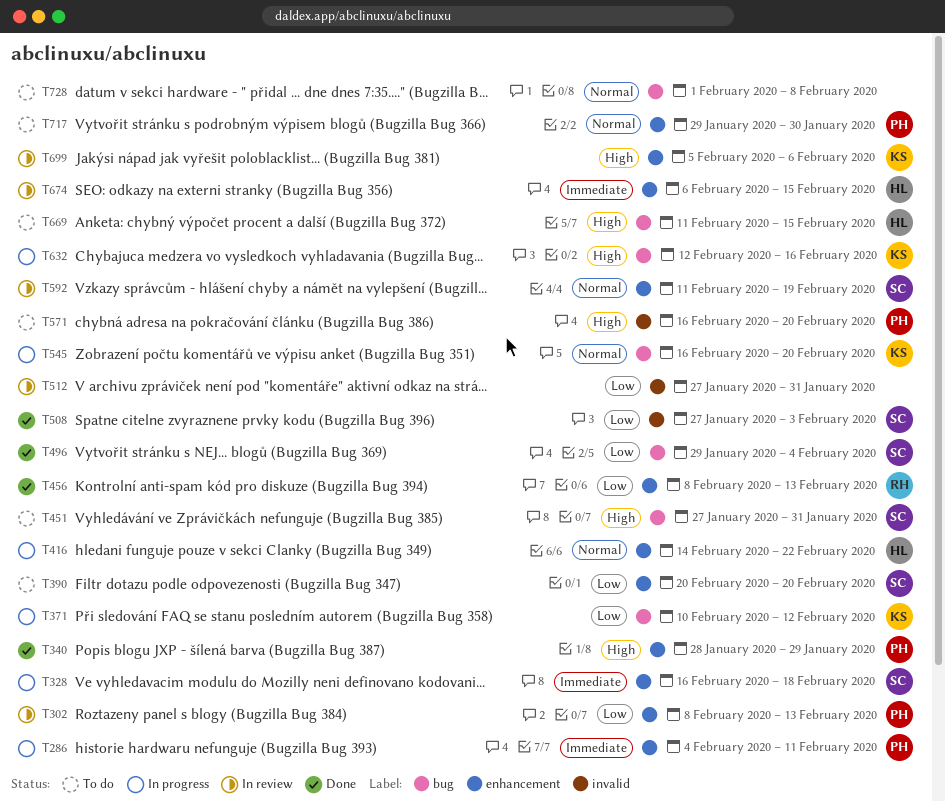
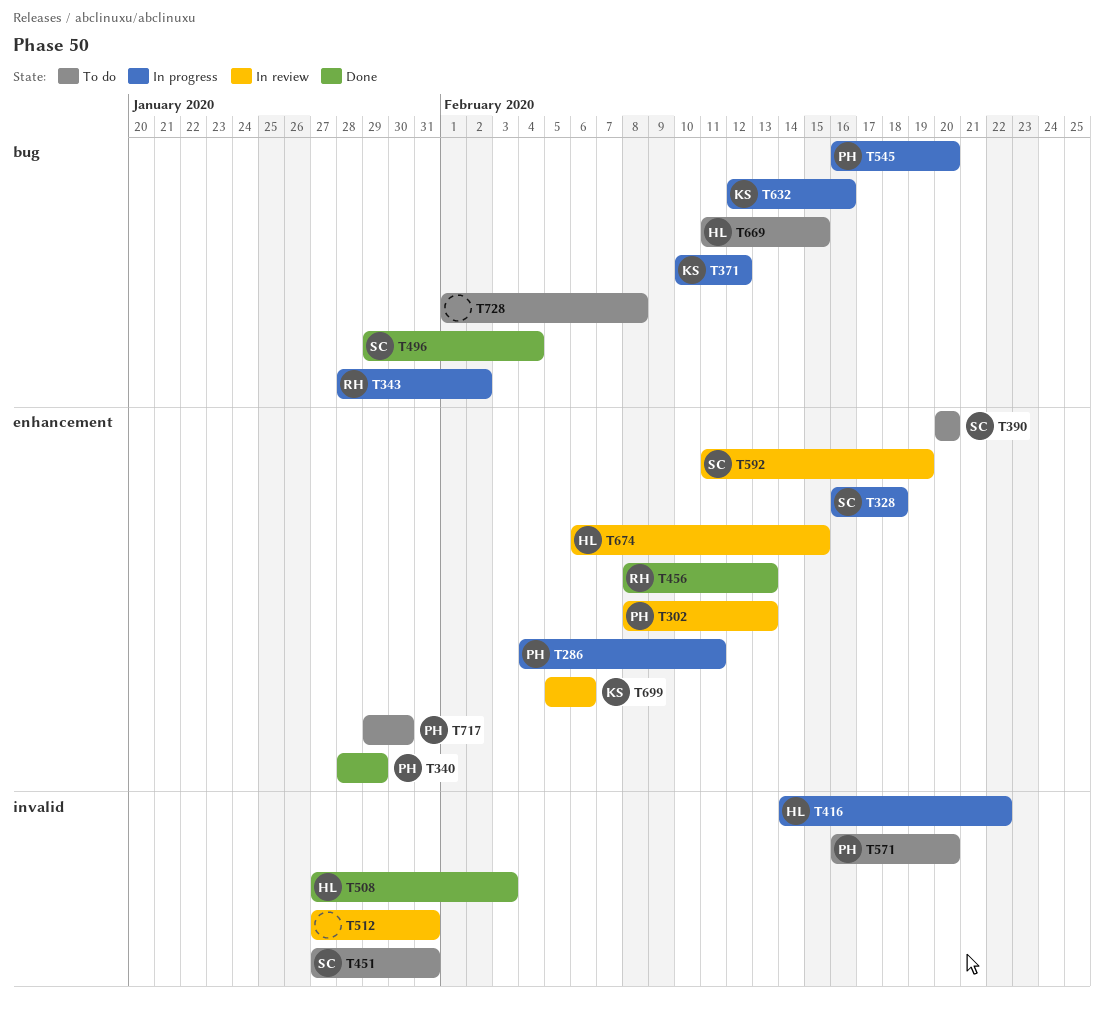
T343: none -> present
T416, label: enhancement -> invalid
T451, label: bug -> invalid
T508, owner: SC -> HL
T545, owner: KS -> PH

